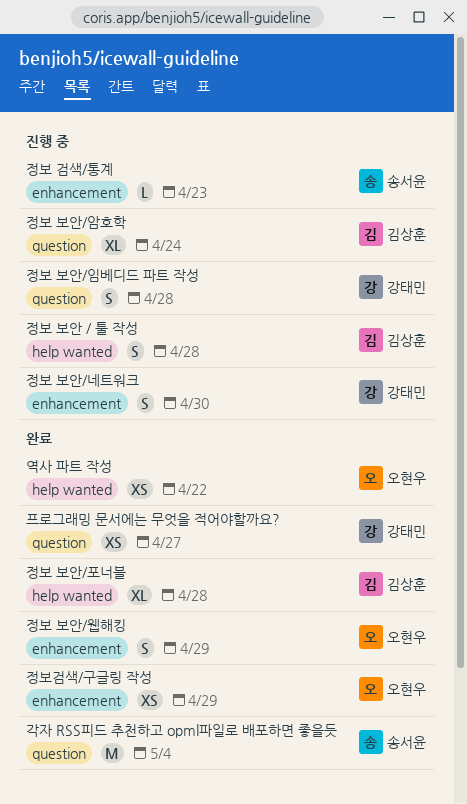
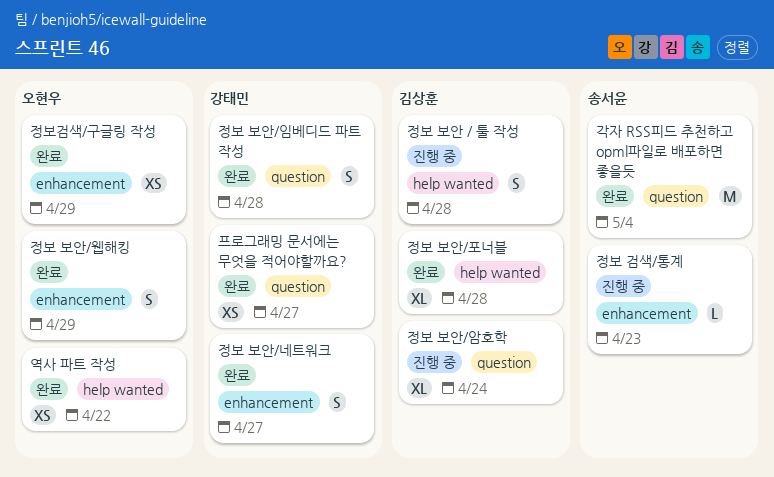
정보 보안/네트워크, status: 진행 중 -> 완료
정보 보안/네트워크, due: Apr 30 -> Apr 27
정보 보안/임베디드 파트 작성, status: 진행 중 -> 완료

